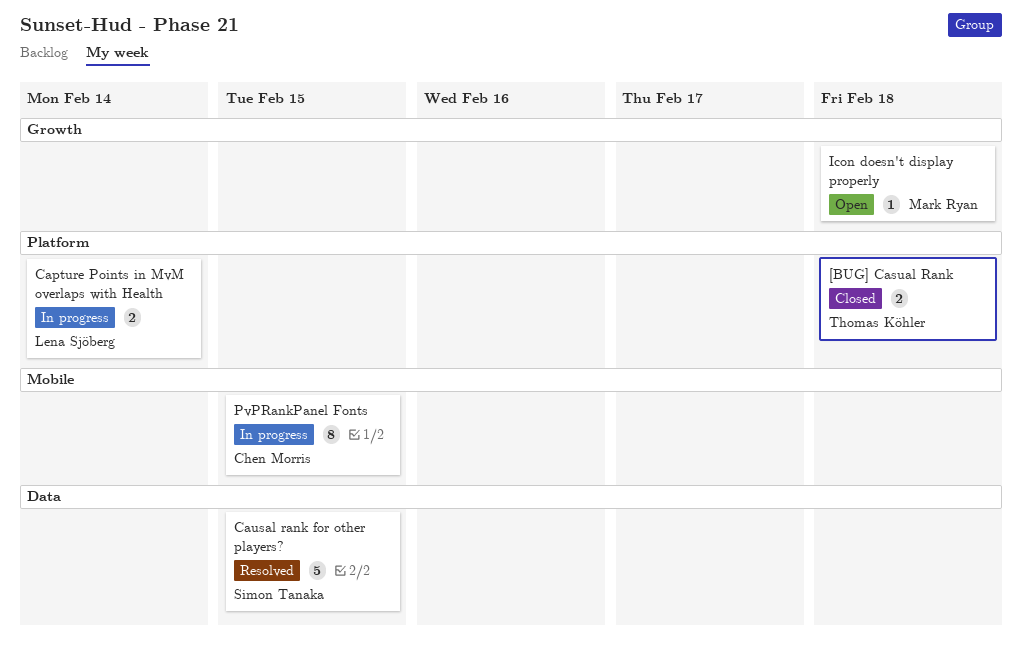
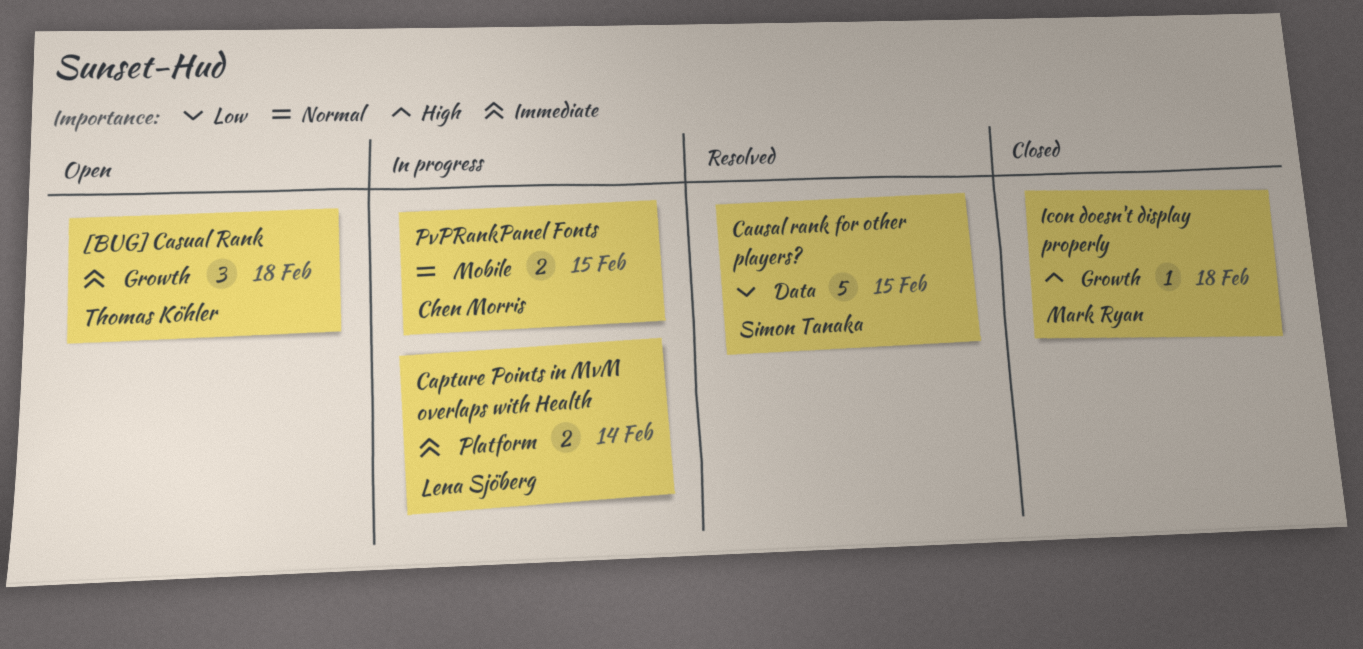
[BUG] Casual Rank, status: Closed -> Open
[BUG] Casual Rank, label: Platform -> Growth
[BUG] Casual Rank, estimate: 2 -> 3
Icon doesn't display properly, status: Open -> Closed
PvPRankPanel Fonts, estimate: 8 -> 2

